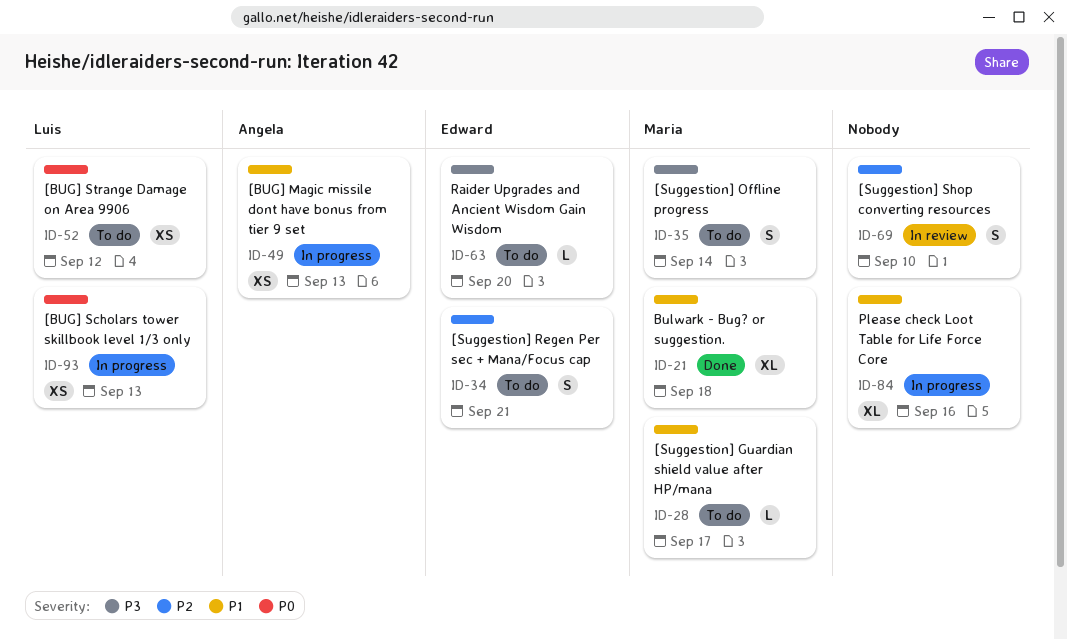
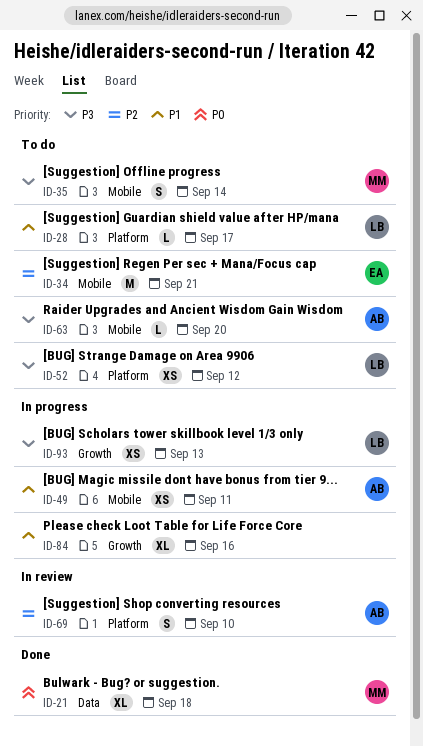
ID-21, priority: P1 -> P0
ID-28, owner: Maria -> Luis
ID-34, estimate: S -> M
ID-49, due: Sep 13 -> Sep 11
ID-52, priority: P0 -> P3
ID-63, owner: Edward -> Angela
ID-69, owner: none -> Angela
ID-93, priority: P0 -> P3

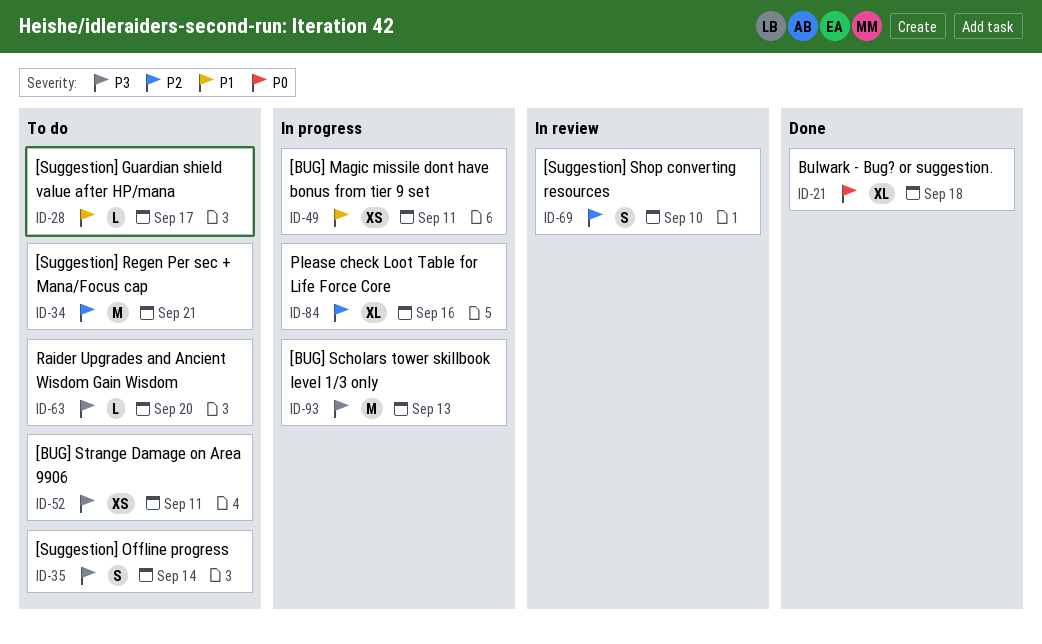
ID-52, due: Sep 12 -> Sep 11
ID-84, priority: P1 -> P2
ID-93, estimate: XS -> M

